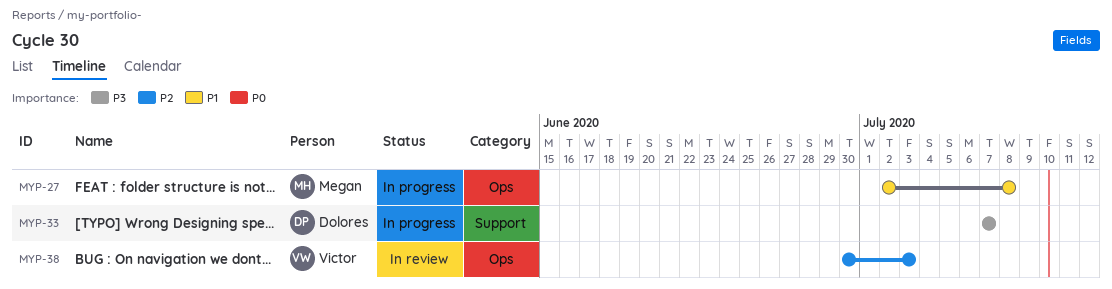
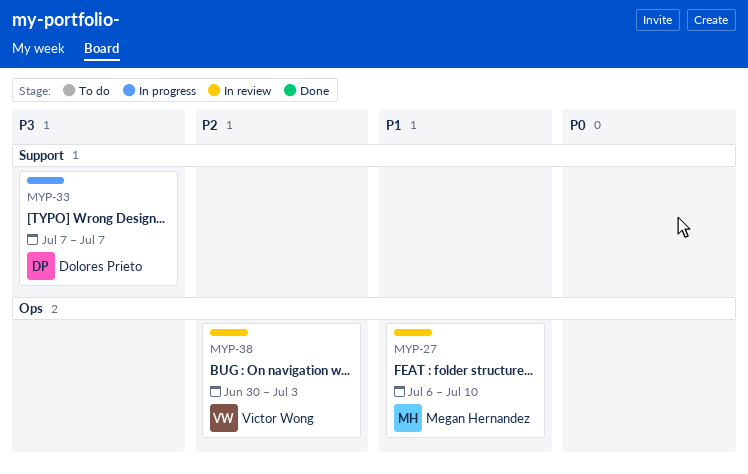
MYP-27, status: In progress -> In review
MYP-27, start: Jul 2 -> Jul 6
MYP-27, due: Jul 8 -> Jul 10

